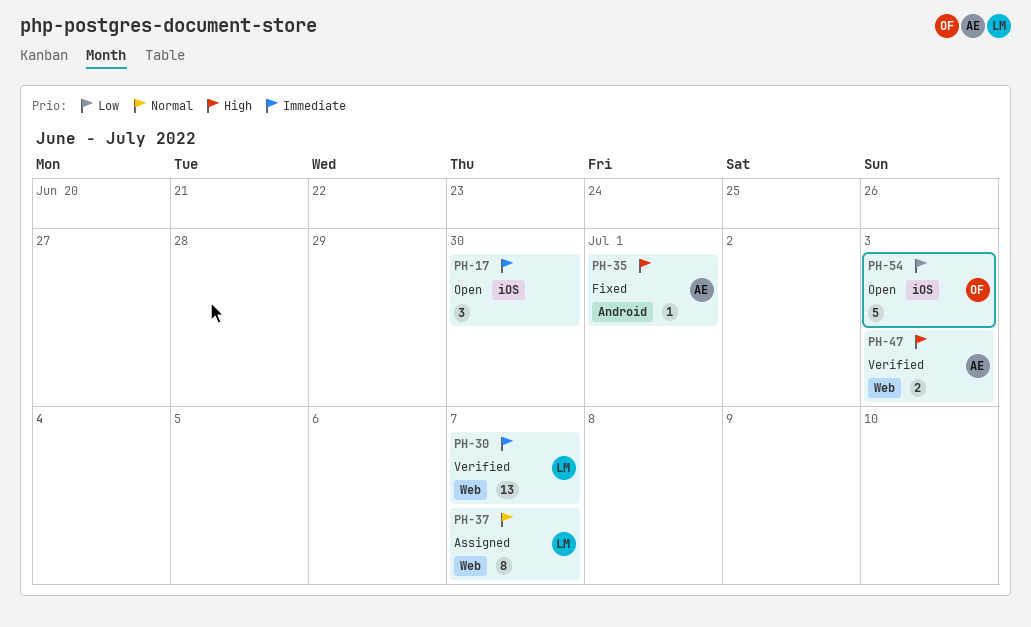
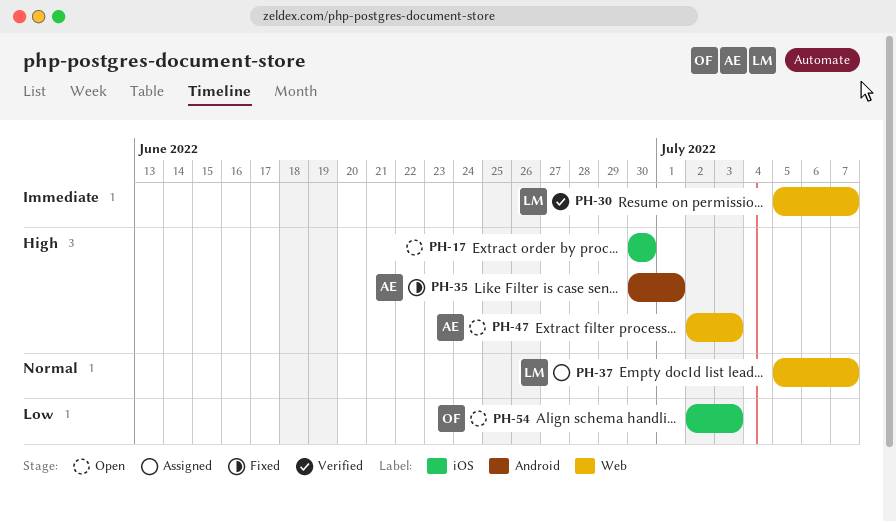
PH-17, priority: Immediate -> High
PH-47, status: Verified -> Open

